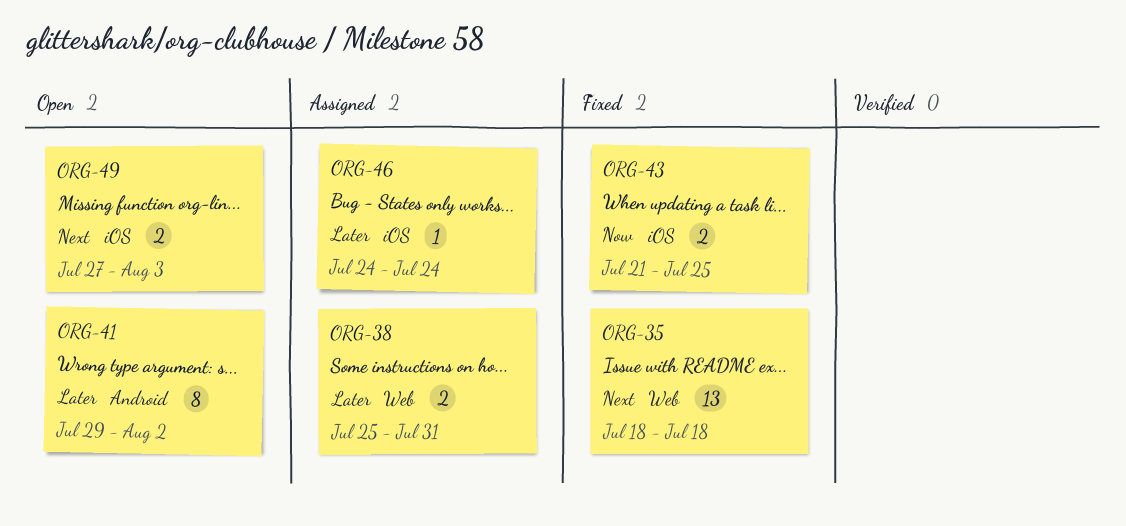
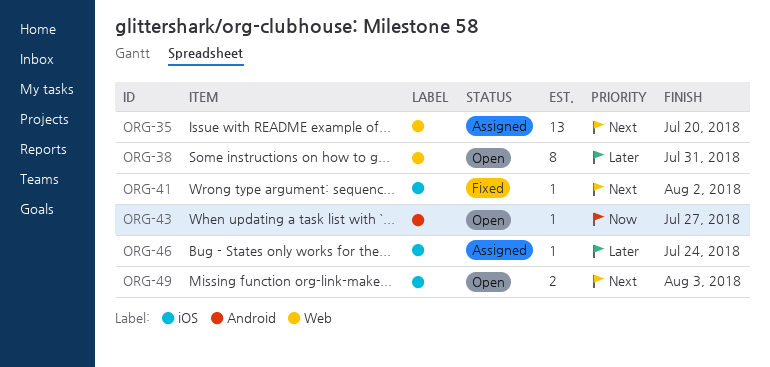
ORG-35, status: Fixed -> Assigned
ORG-35, due: Jul 18 -> Jul 20
ORG-38, status: Assigned -> Open
ORG-38, estimate: 2 -> 8
ORG-41, status: Open -> Fixed
ORG-41, priority: Later -> Next
ORG-41, label: Android -> iOS
ORG-41, estimate: 8 -> 1
ORG-43, status: Fixed -> Open
ORG-43, label: iOS -> Android
ORG-43, estimate: 2 -> 1
ORG-43, due: Jul 25 -> Jul 27

